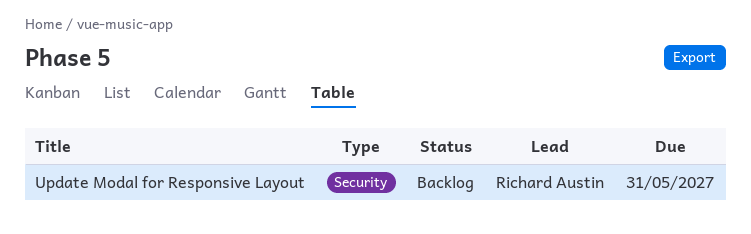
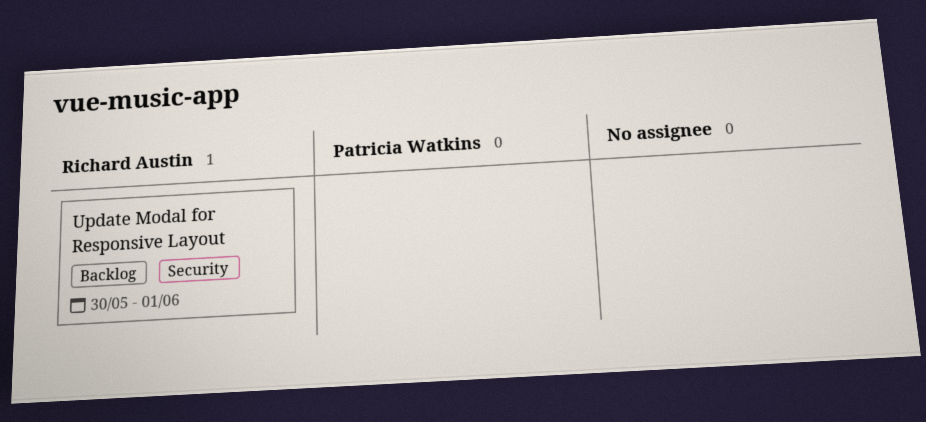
Update Modal for Responsive Layout, due: May 31 -> Jun 1

